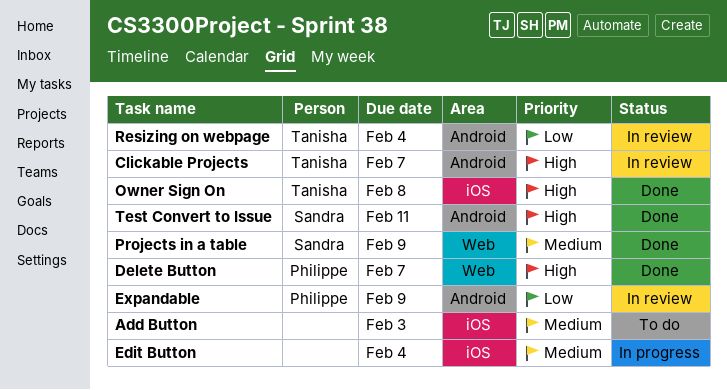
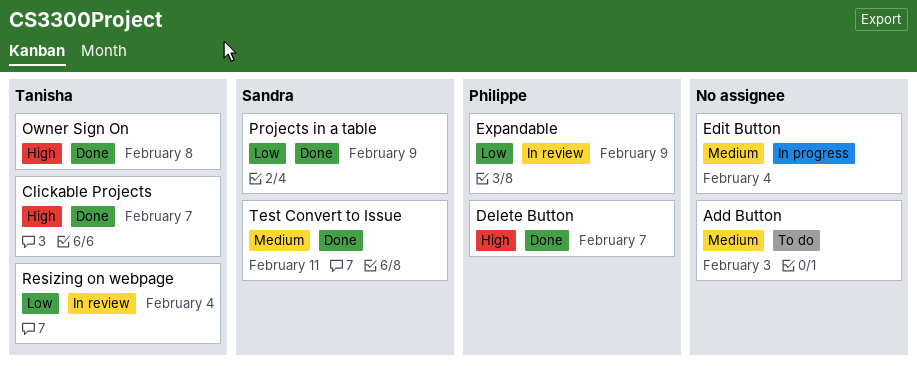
Clickable Projects, status: In review -> Done
Projects in a table, priority: Medium -> Low
Test Convert to Issue, priority: High -> Medium

